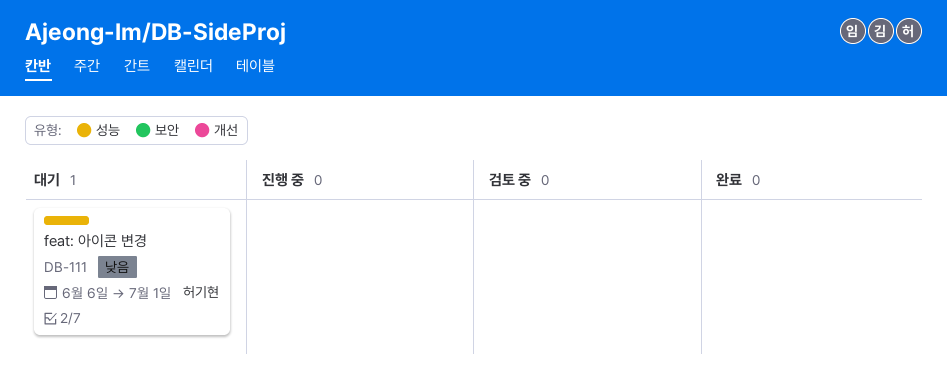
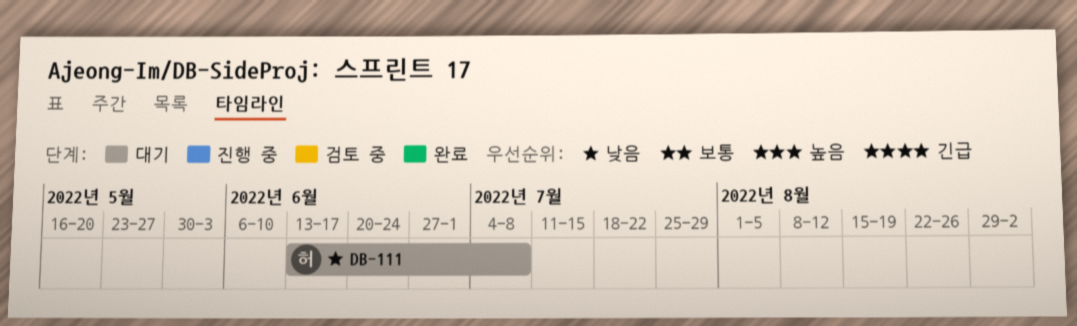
DB-111, start: Jun 6 -> Jun 13
DB-111, due: Jul 1 -> Jul 8

